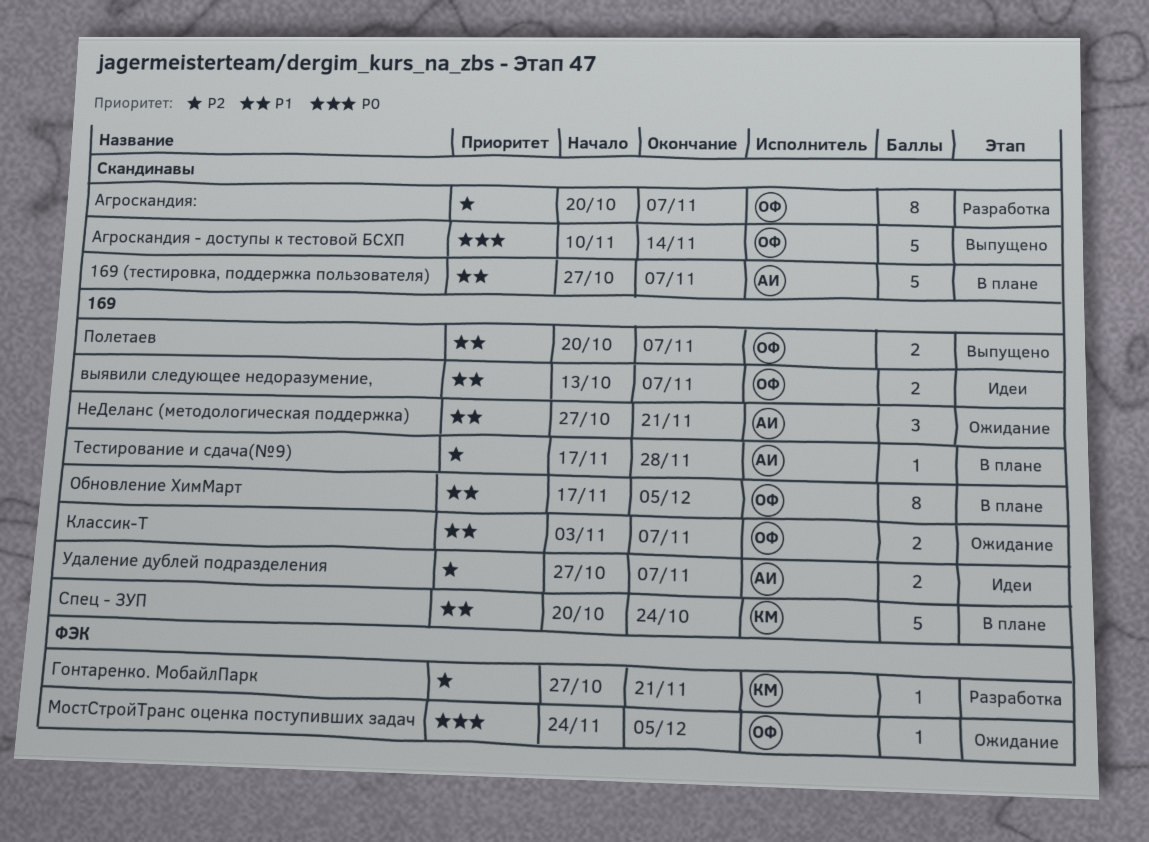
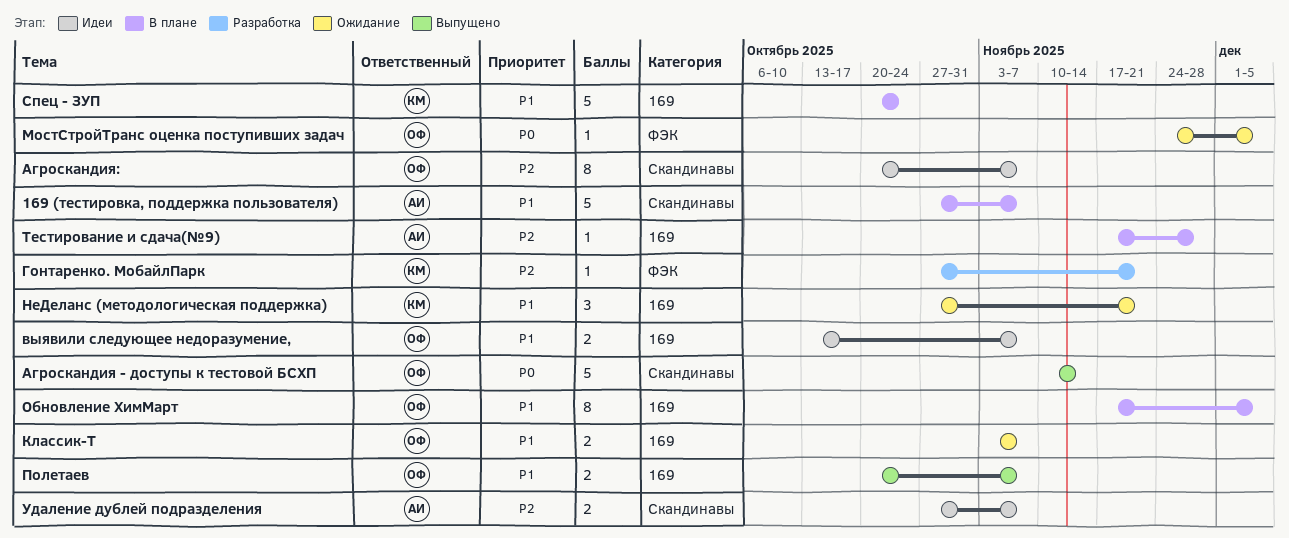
Агроскандия:, status: Разработка -> Идеи
НеДеланс (методологическая поддержка), owner: АИ -> КМ
Удаление дублей подразделения, label: 169 -> Скандинавы

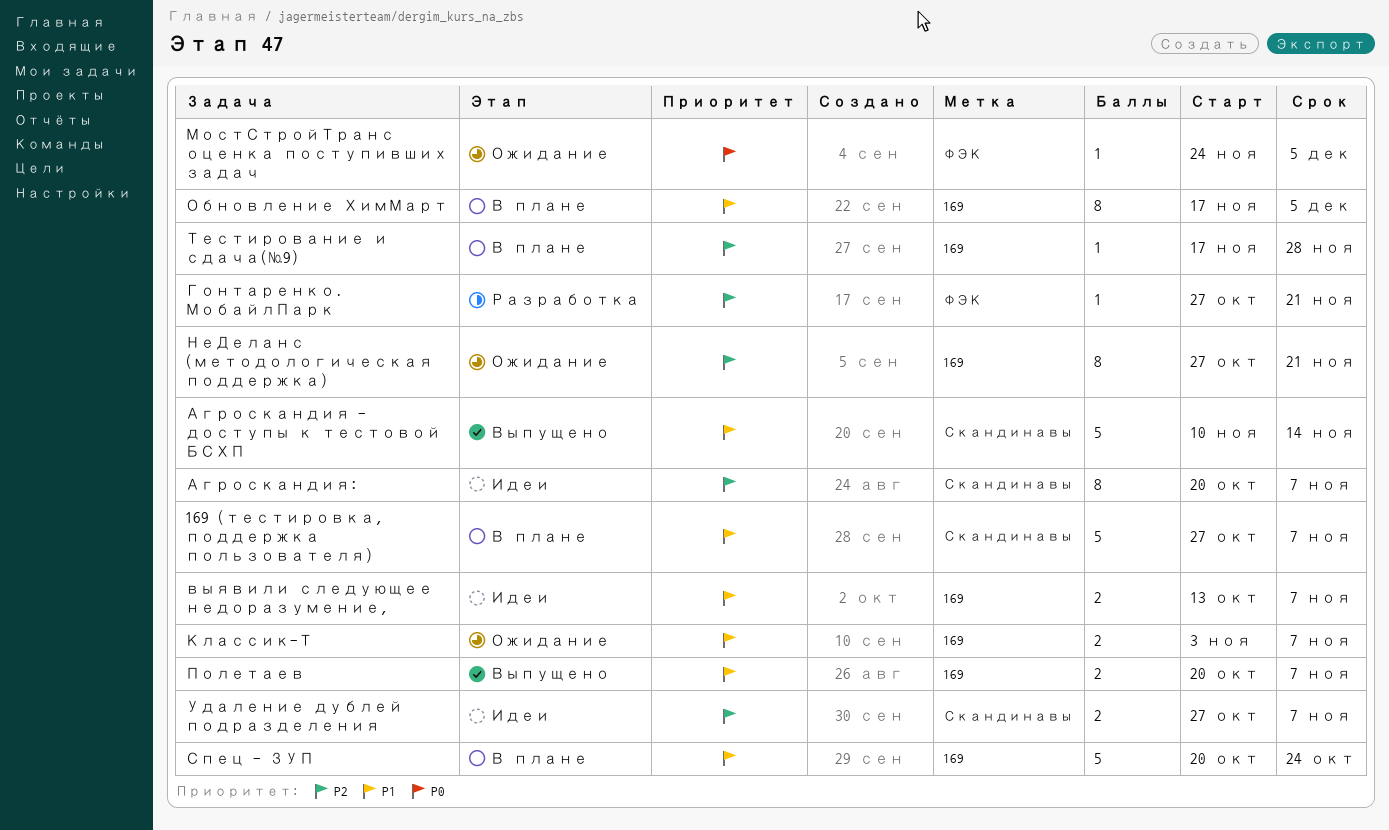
Агроскандия - доступы к тестовой БСХП, priority: P0 -> P1
НеДеланс (методологическая поддержка), priority: P1 -> P2
НеДеланс (методологическая поддержка), estimate: 3 -> 8

